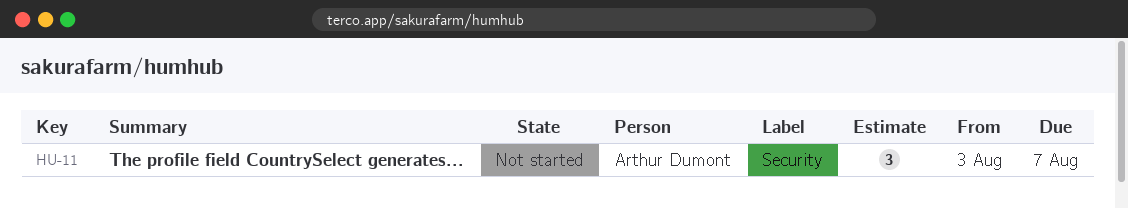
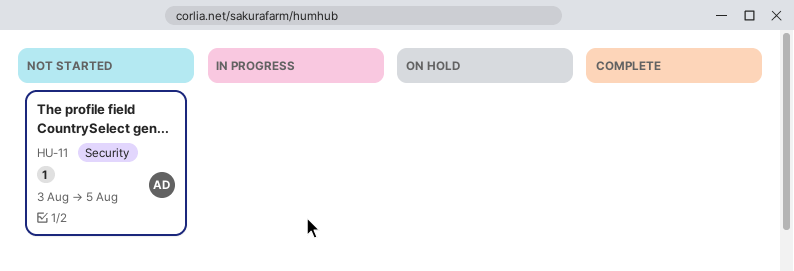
HU-11, estimate: 3 -> 1
HU-11, due: Aug 7 -> Aug 5

